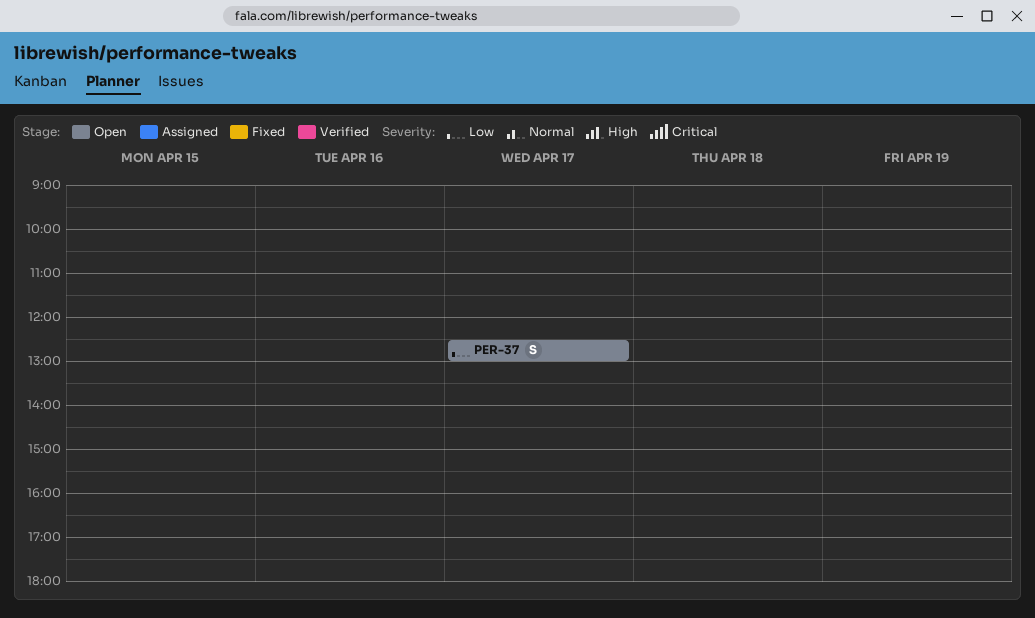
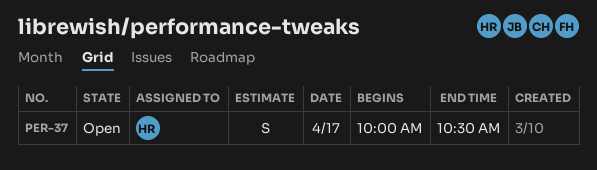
PER-37, begins: 12:30 -> 10:00
PER-37, ends: 13:00 -> 10:30

